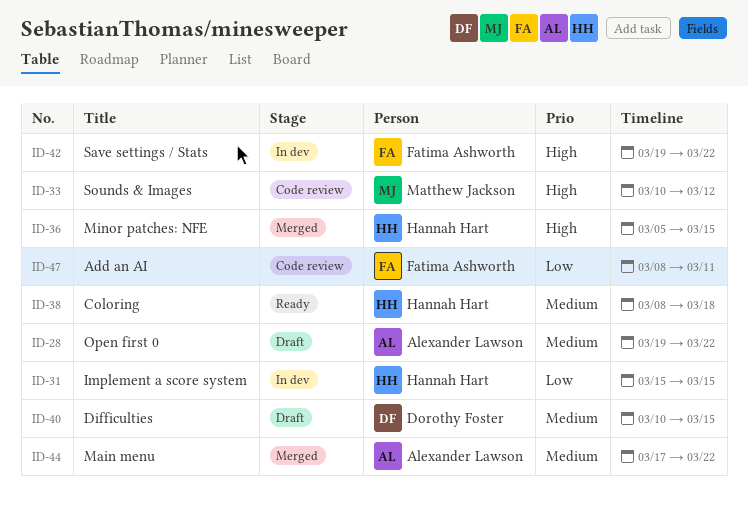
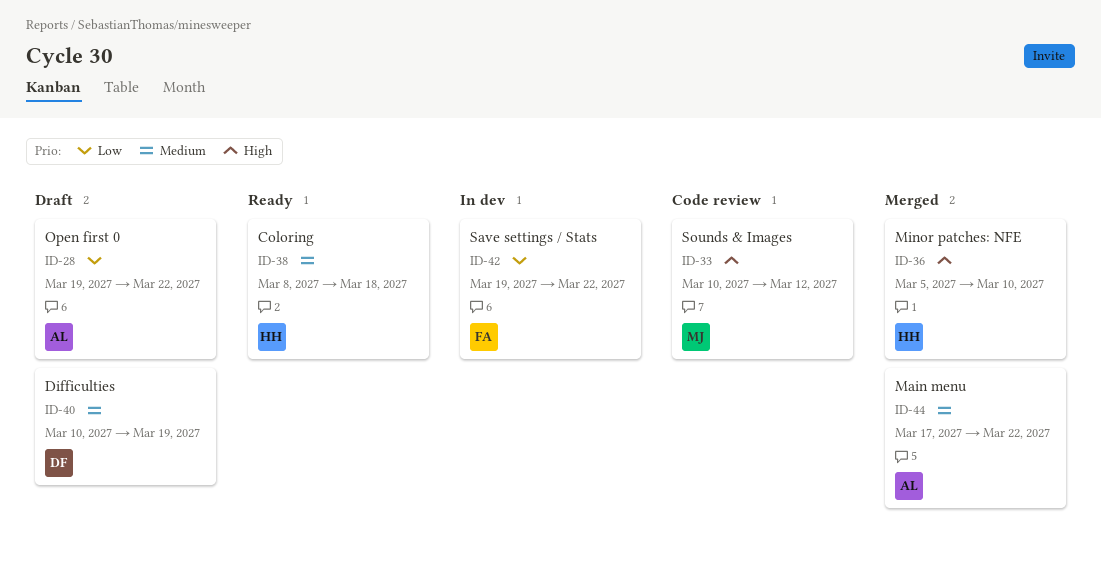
ID-28, priority: Medium -> Low
ID-31: present -> none
ID-36, due: Mar 15 -> Mar 10
ID-40, due: Mar 15 -> Mar 19
ID-42, priority: High -> Low
ID-47: present -> none

